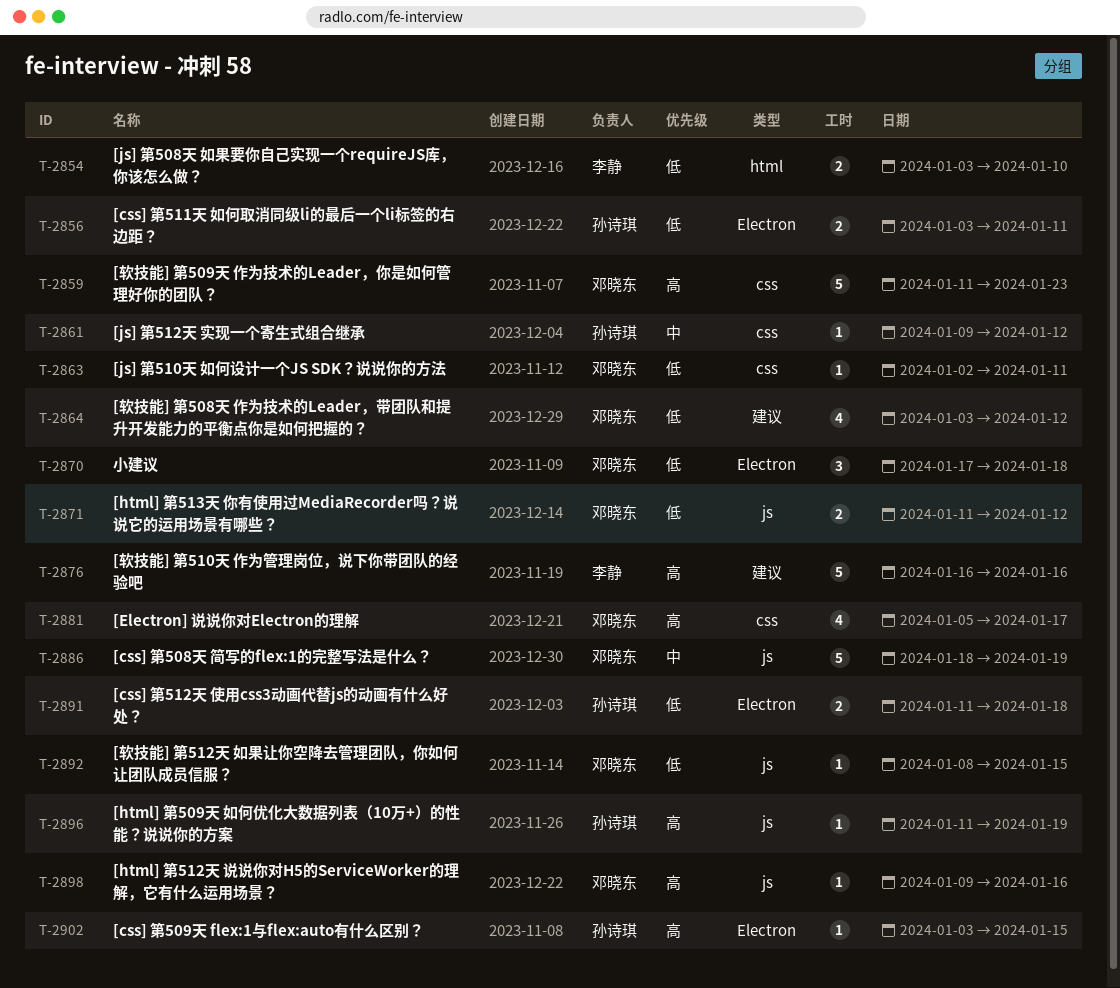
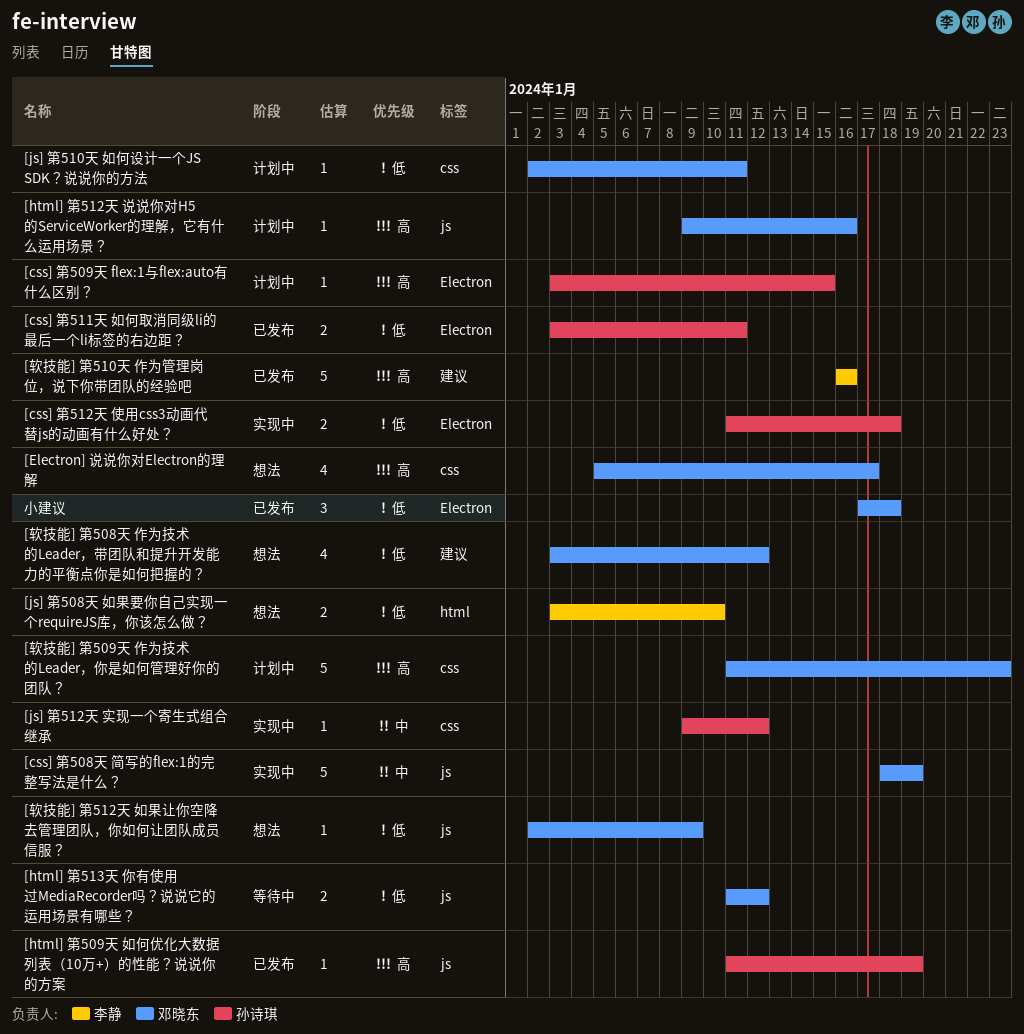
[软技能] 第512天 如果让你空降去管理团队，你如何让团队成员信服？, start: Jan 8 -> Jan 2
[软技能] 第512天 如果让你空降去管理团队，你如何让团队成员信服？, due: Jan 15 -> Jan 9

